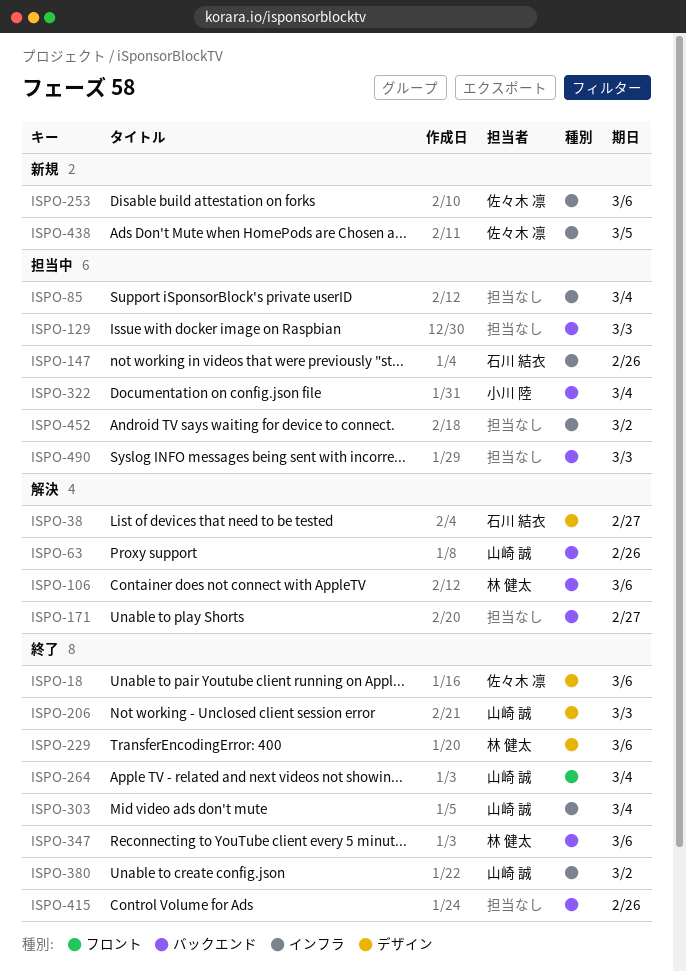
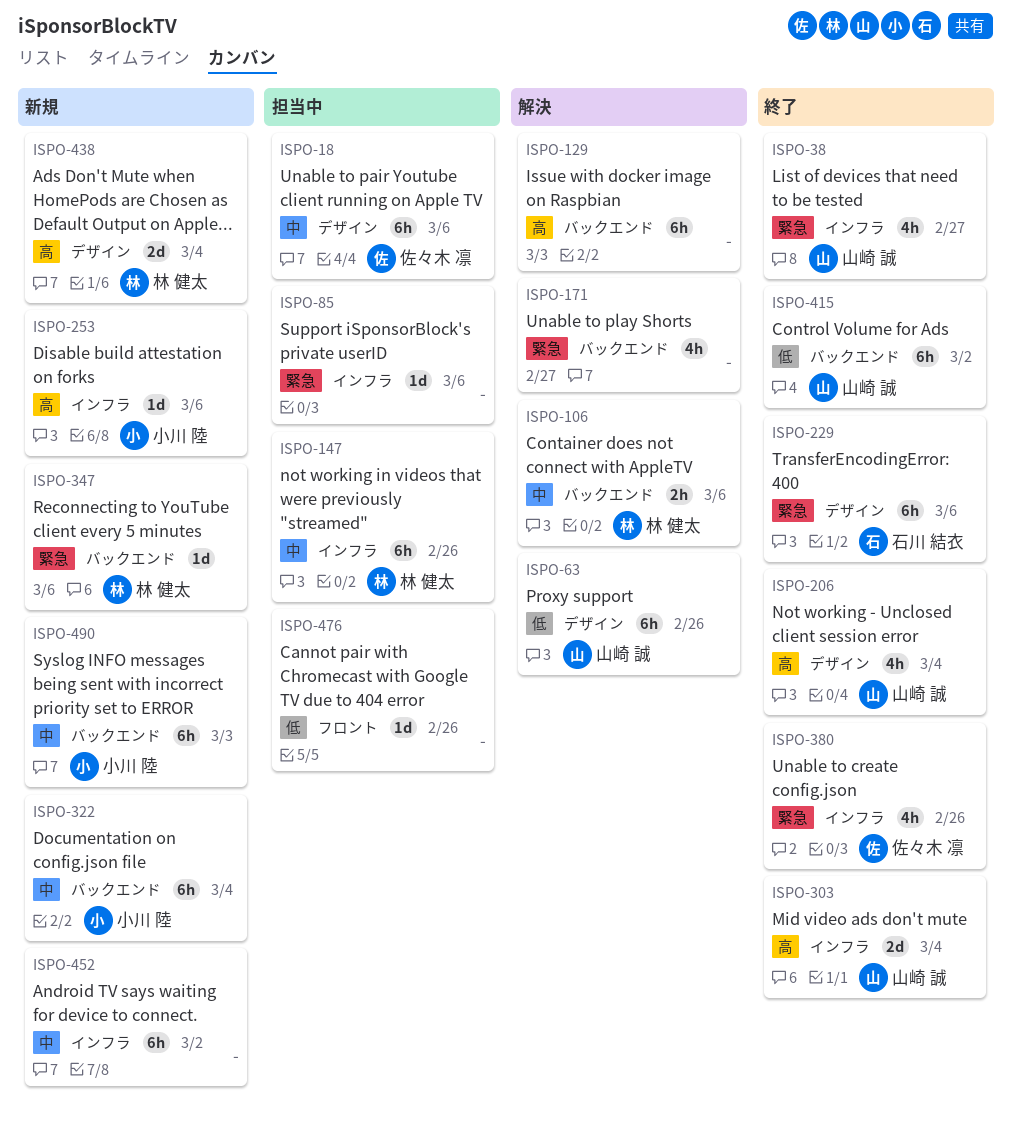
ISPO-18, status: 終了 -> 担当中
ISPO-38, status: 解決 -> 終了
ISPO-38, owner: 石川 結衣 -> 山崎 誠
ISPO-38, label: デザイン -> インフラ
ISPO-63, label: バックエンド -> デザイン
ISPO-85, due: Mar 4 -> Mar 6
ISPO-129, status: 担当中 -> 解決
ISPO-147, owner: 石川 結衣 -> 林 健太
ISPO-206, due: Mar 3 -> Mar 4
ISPO-229, owner: 林 健太 -> 石川 結衣
ISPO-253, owner: 佐々木 凛 -> 小川 陸
ISPO-264: present -> none
ISPO-322, status: 担当中 -> 新規
ISPO-347, status: 終了 -> 新規
ISPO-380, owner: 山崎 誠 -> 佐々木 凛
ISPO-380, due: Mar 2 -> Feb 26
ISPO-415, owner: none -> 山崎 誠
ISPO-415, due: Feb 26 -> Mar 2
ISPO-438, owner: 佐々木 凛 -> 林 健太
ISPO-438, label: インフラ -> デザイン
ISPO-438, due: Mar 5 -> Mar 4
ISPO-452, status: 担当中 -> 新規
ISPO-476: none -> present
ISPO-490, status: 担当中 -> 新規
ISPO-490, owner: none -> 小川 陸

